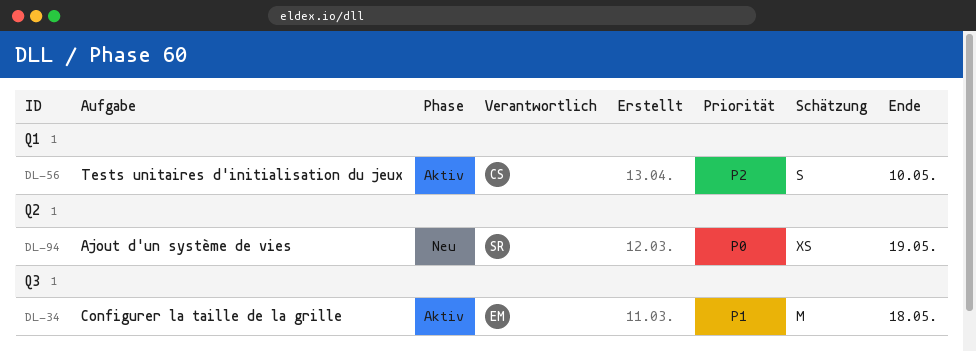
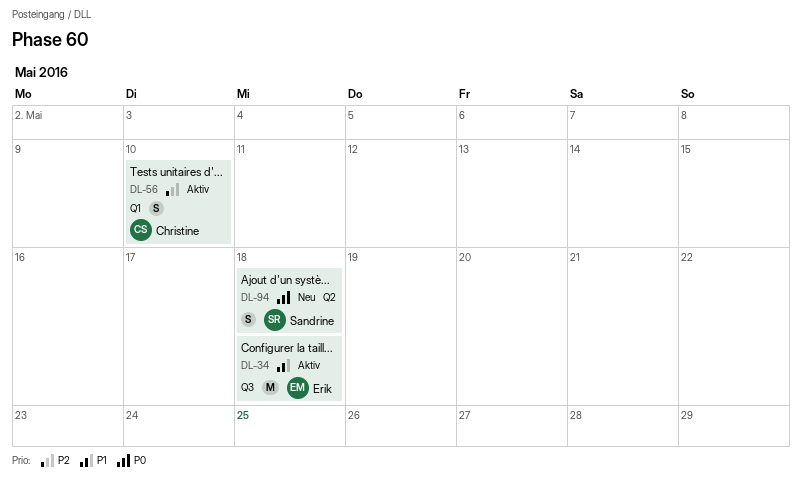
DL-94, estimate: XS -> S
DL-94, due: May 19 -> May 18

